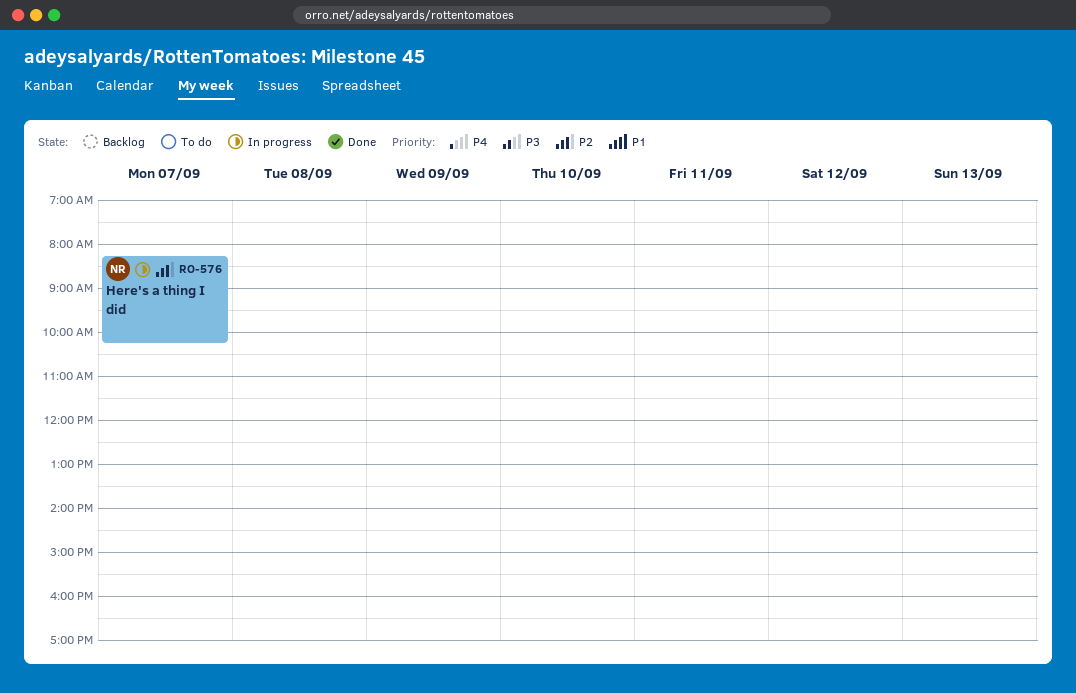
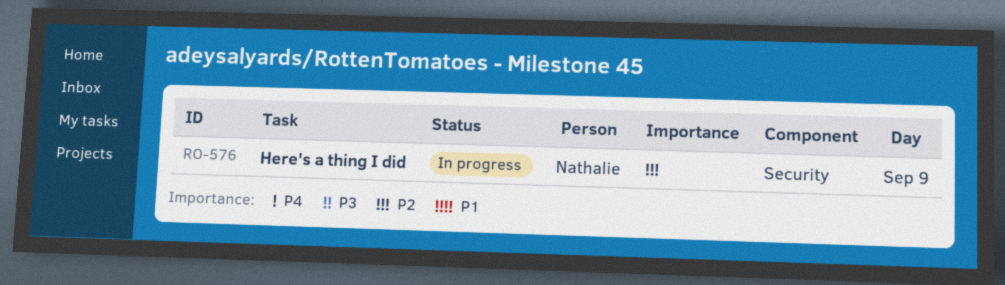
RO-576, day: Sep 7 -> Sep 9

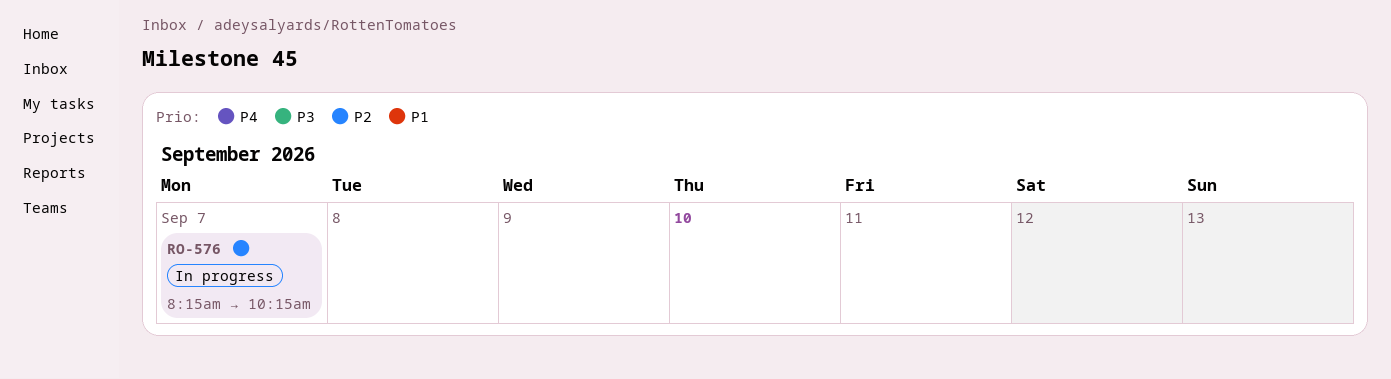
RO-576, day: Sep 9 -> Sep 7

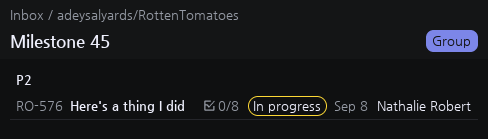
RO-576, day: Sep 7 -> Sep 8

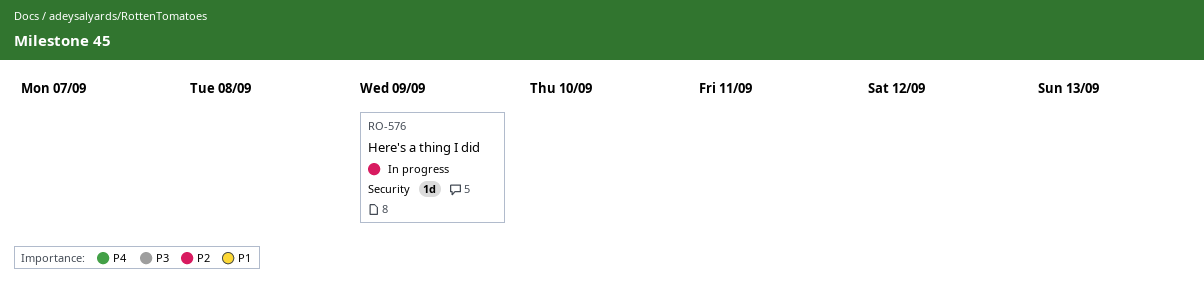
RO-576, day: Sep 8 -> Sep 9

